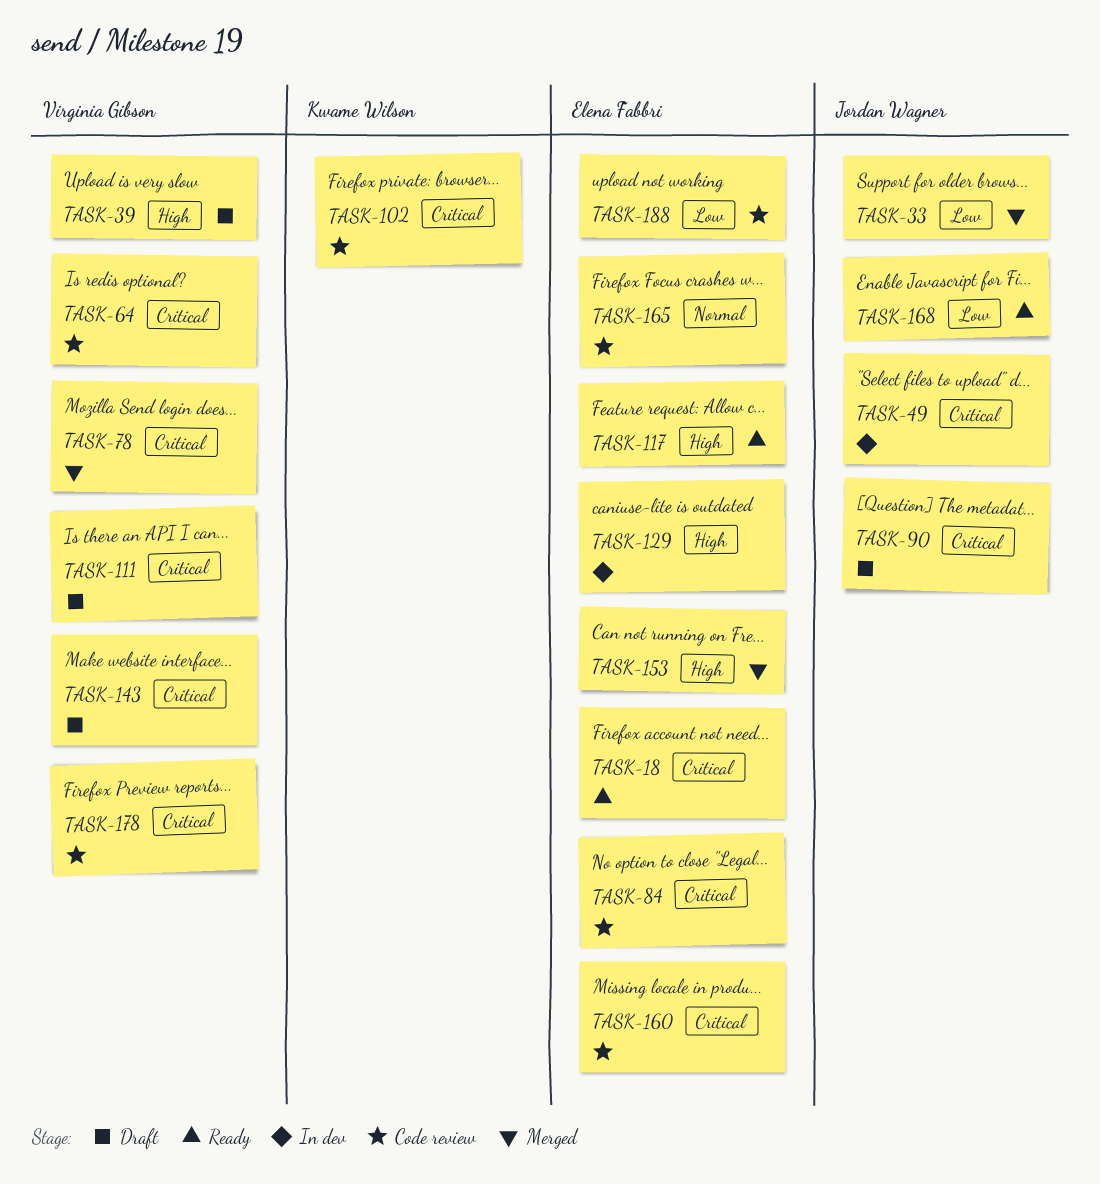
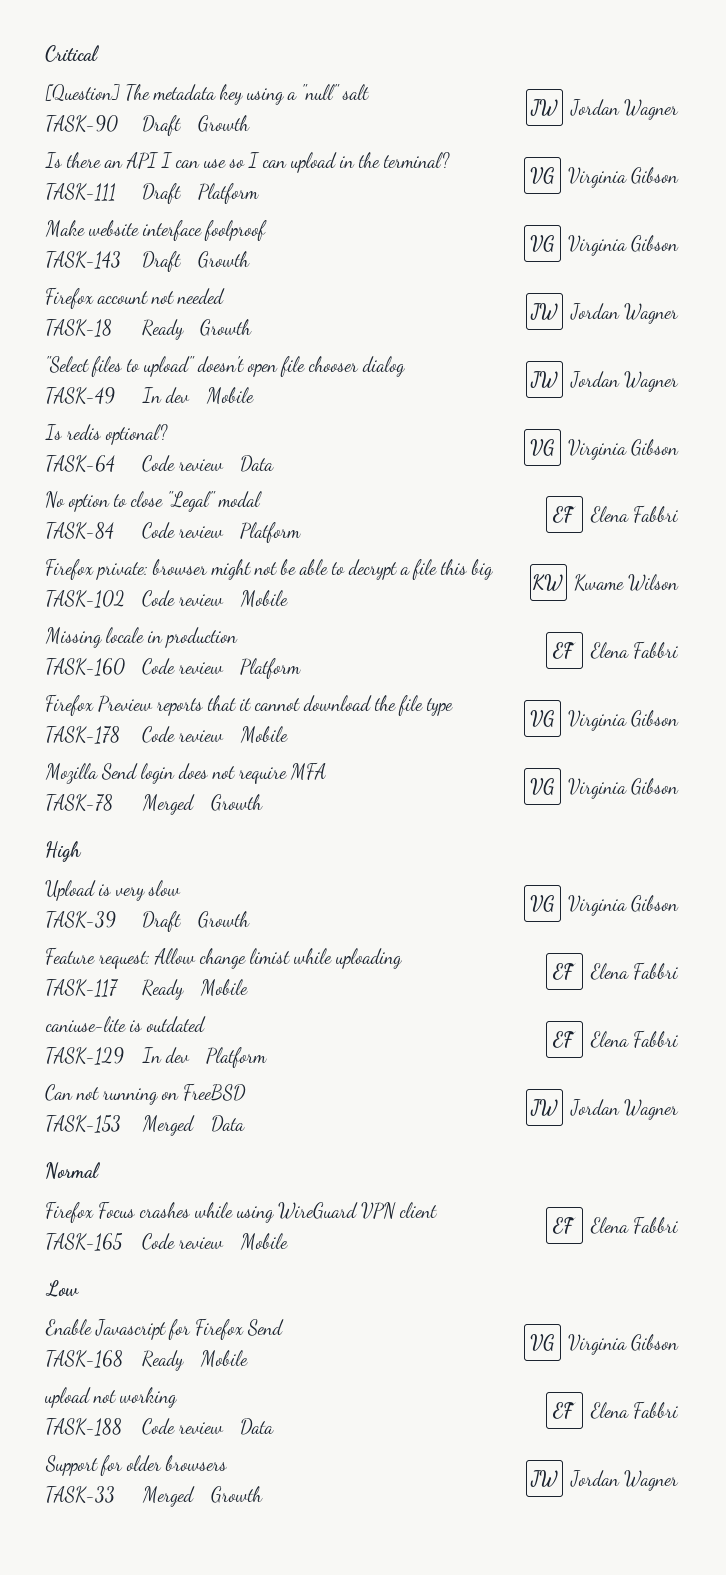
TASK-18, owner: Elena Fabbri -> Jordan Wagner
TASK-153, owner: Elena Fabbri -> Jordan Wagner
TASK-168, owner: Jordan Wagner -> Virginia Gibson

